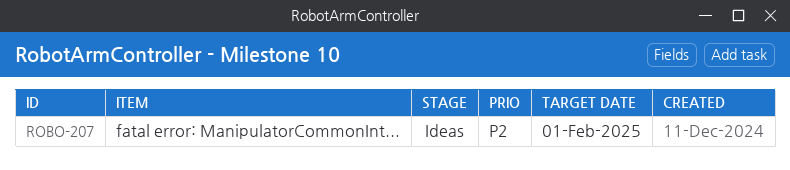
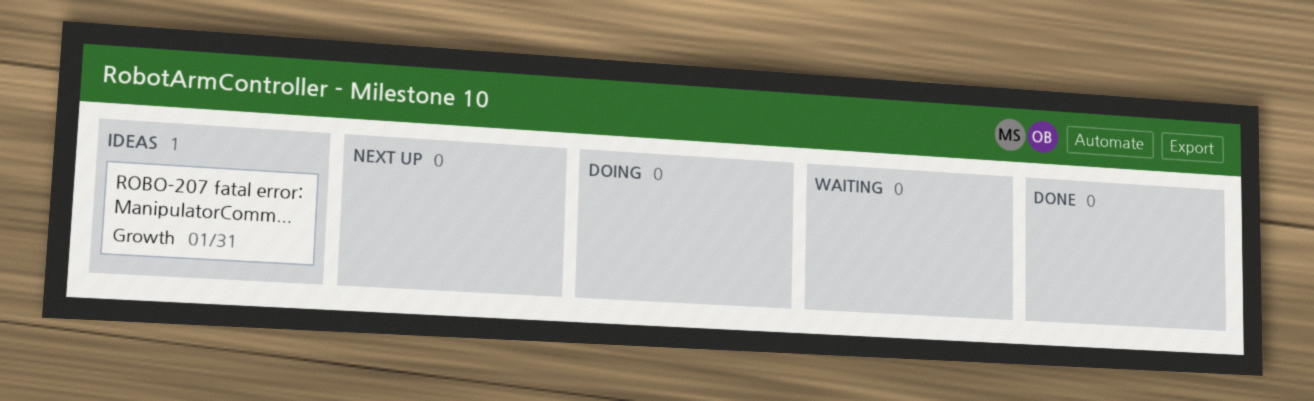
ROBO-207, due: Feb 1 -> Jan 31

